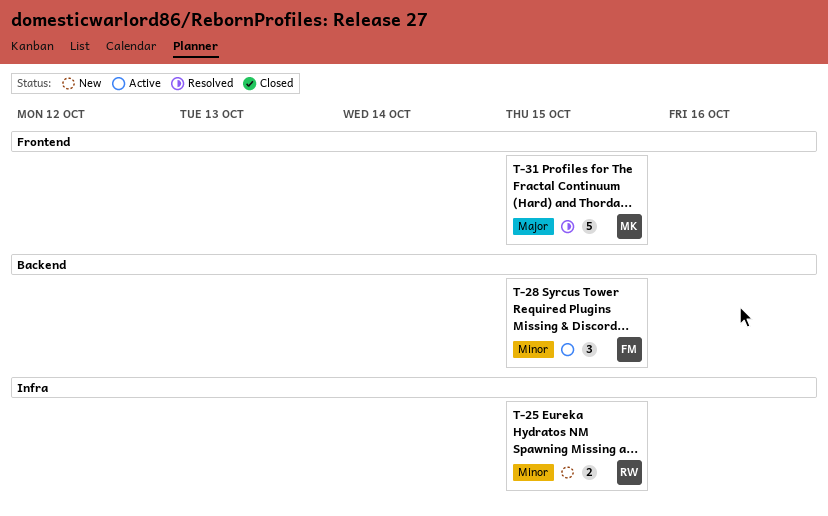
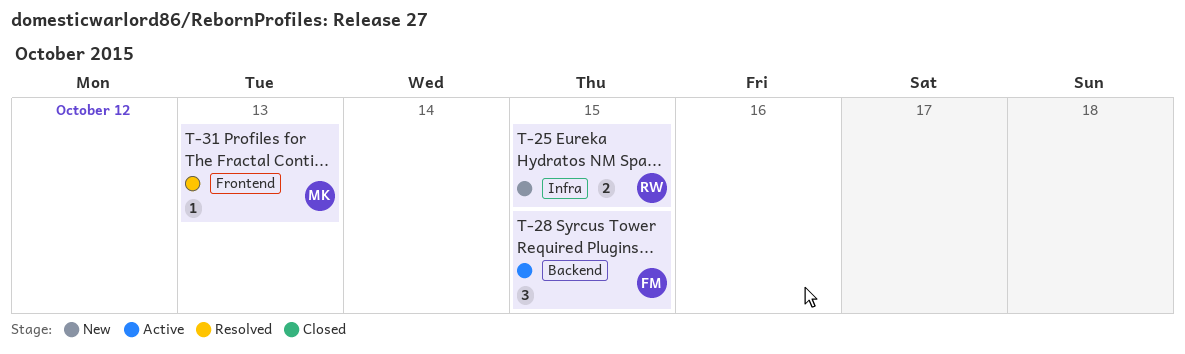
T-31, estimate: 5 -> 1
T-31, due: Oct 15 -> Oct 13

